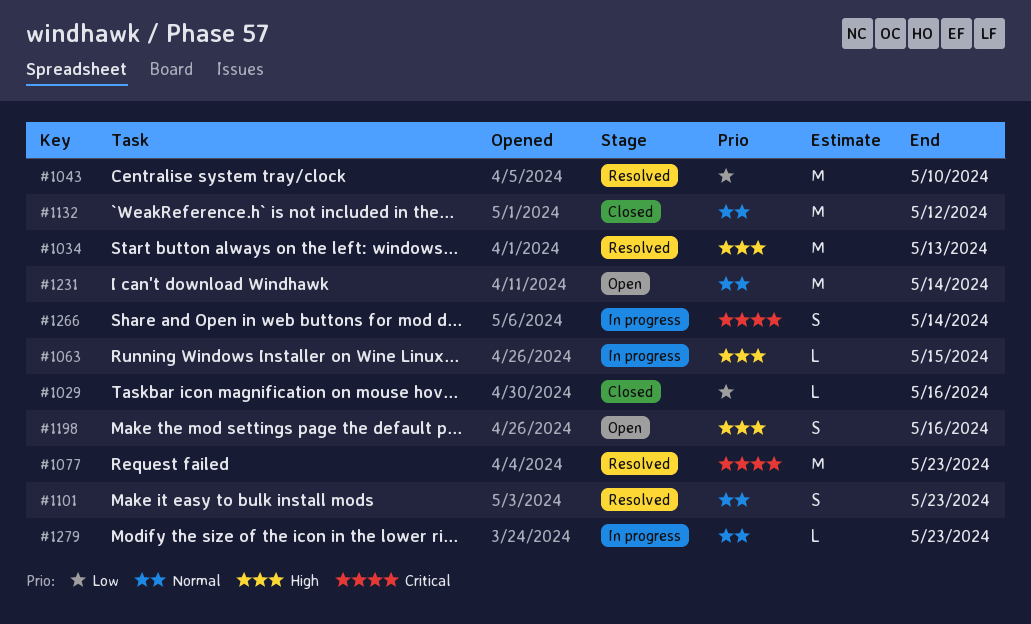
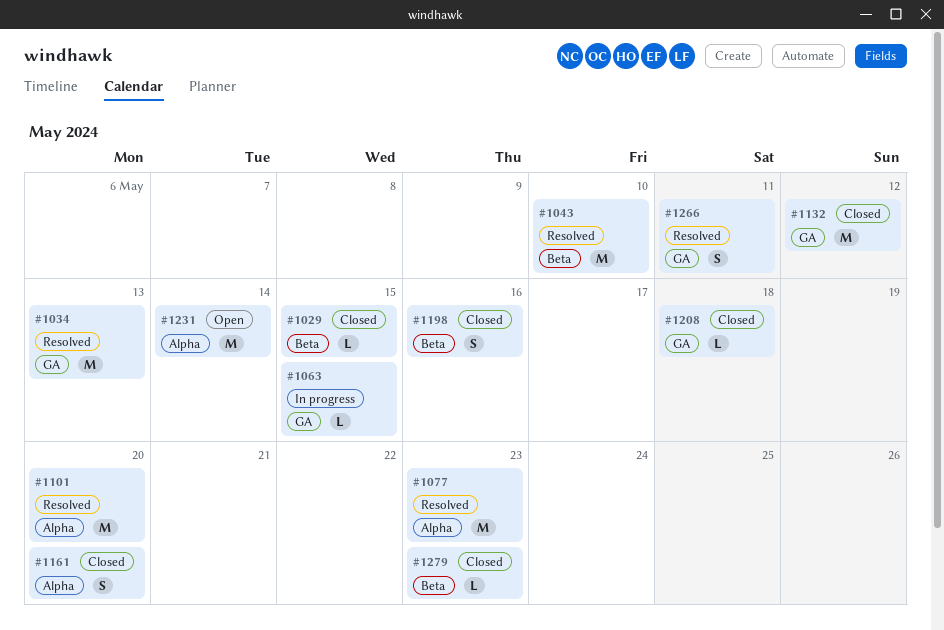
#1029, due: May 16 -> May 15
#1101, estimate: S -> M
#1101, due: May 23 -> May 20
#1161: none -> present
#1198, status: Open -> Closed
#1208: none -> present
#1266, status: In progress -> Resolved
#1266, due: May 14 -> May 11
#1279, status: In progress -> Closed

